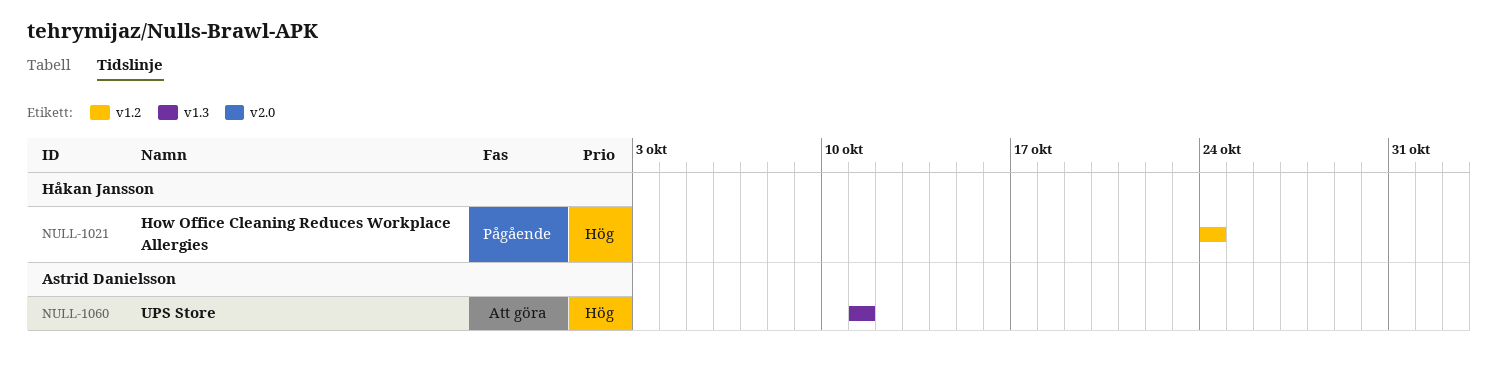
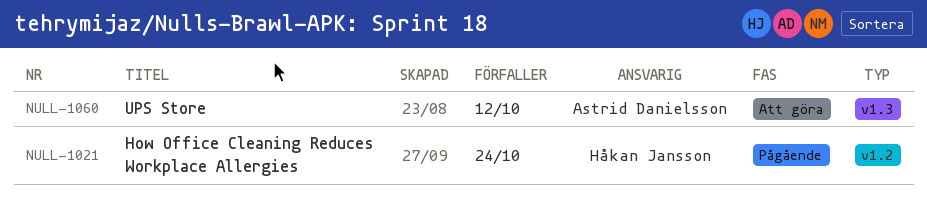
NULL-1060, due: Oct 11 -> Oct 12

